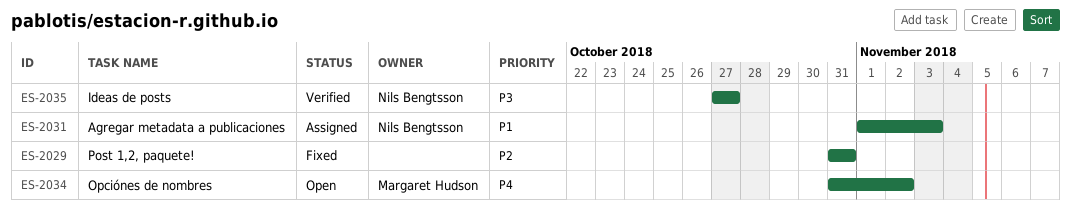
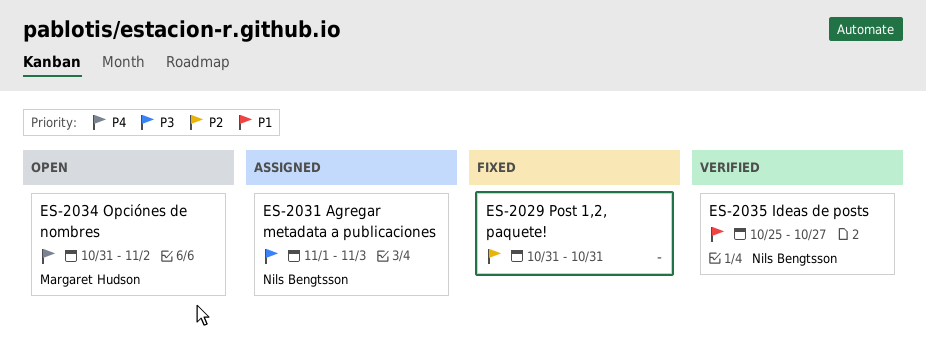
ES-2031, priority: P1 -> P3
ES-2035, priority: P3 -> P1
ES-2035, start: Oct 27 -> Oct 25

